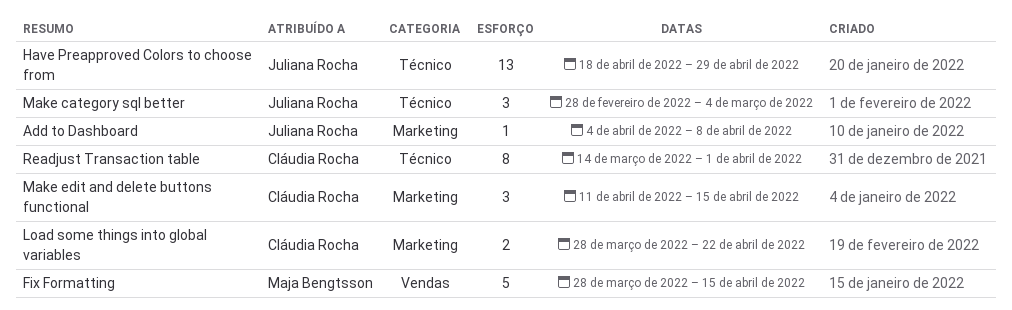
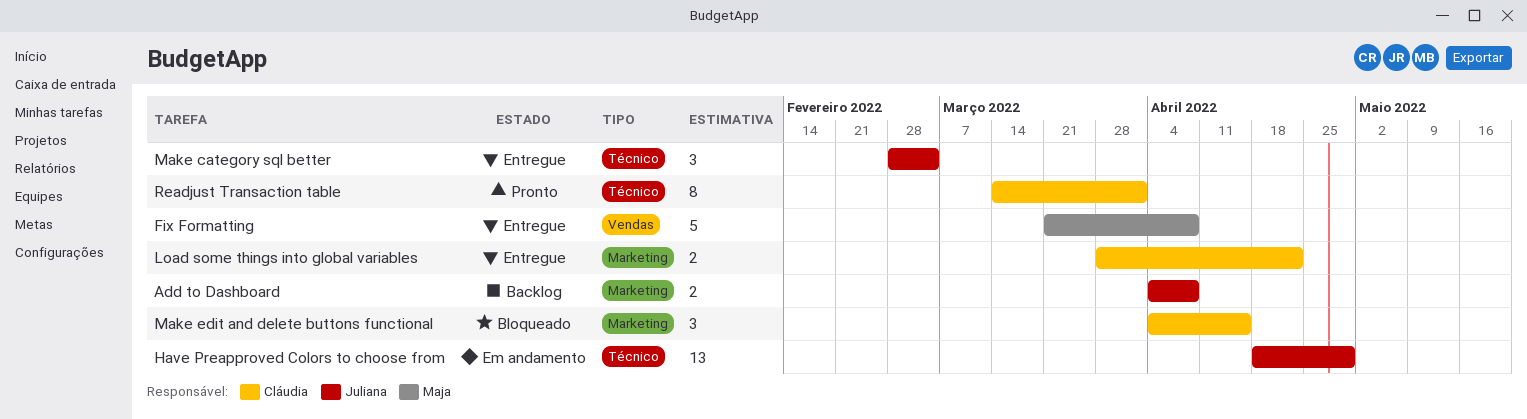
Add to Dashboard, estimate: 1 -> 2
Fix Formatting, start: Mar 28 -> Mar 21
Fix Formatting, due: Apr 15 -> Apr 8
Make edit and delete buttons functional, start: Apr 11 -> Apr 4

